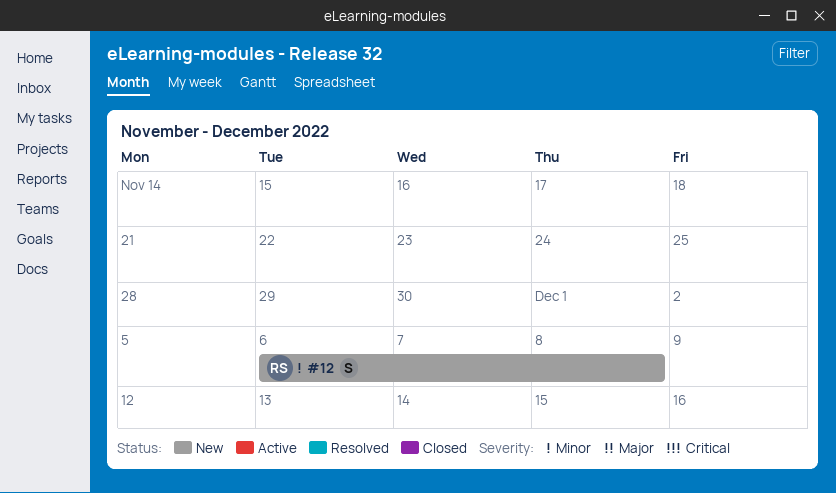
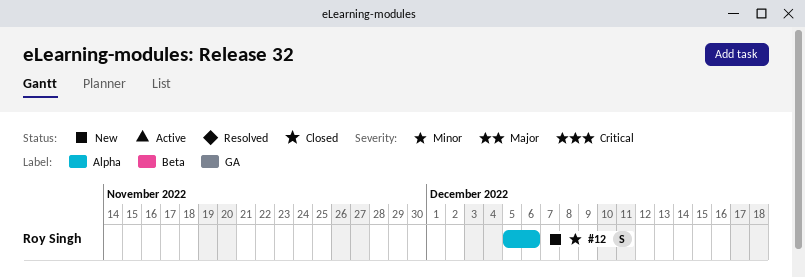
#12, start: Dec 6 -> Dec 5
#12, due: Dec 8 -> Dec 6

